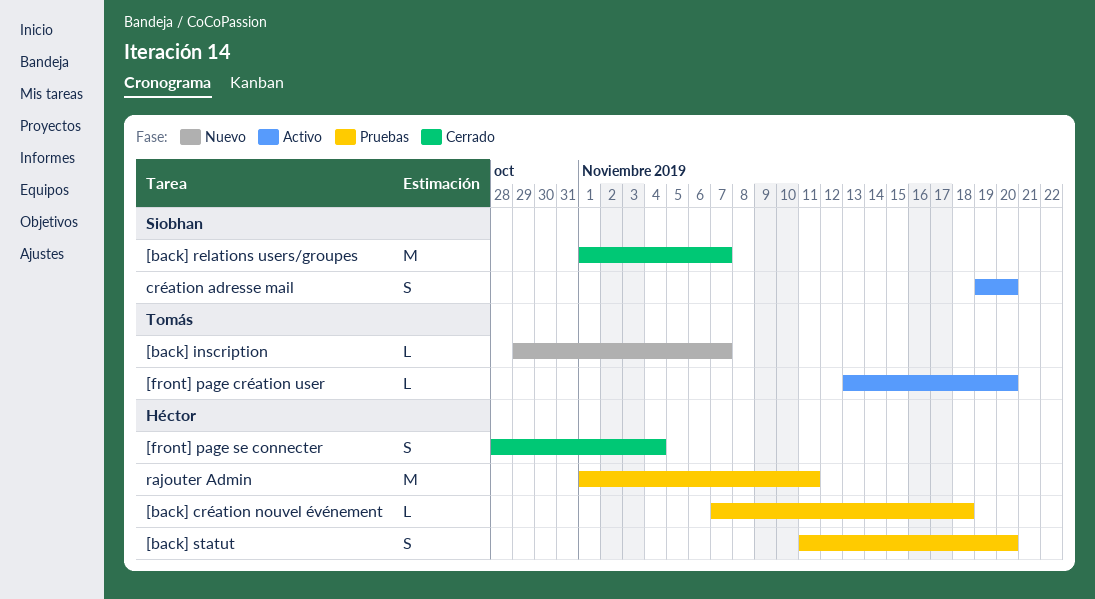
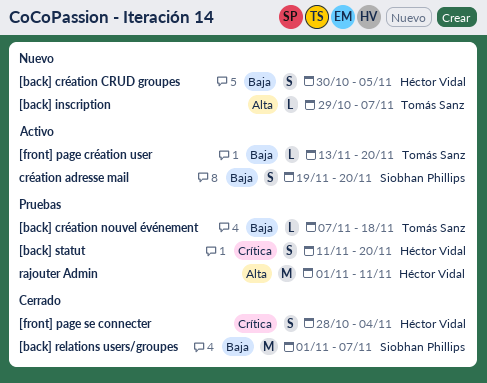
[back] création CRUD groupes: none -> present
[back] création nouvel événement, owner: Héctor Vidal -> Tomás Sanz

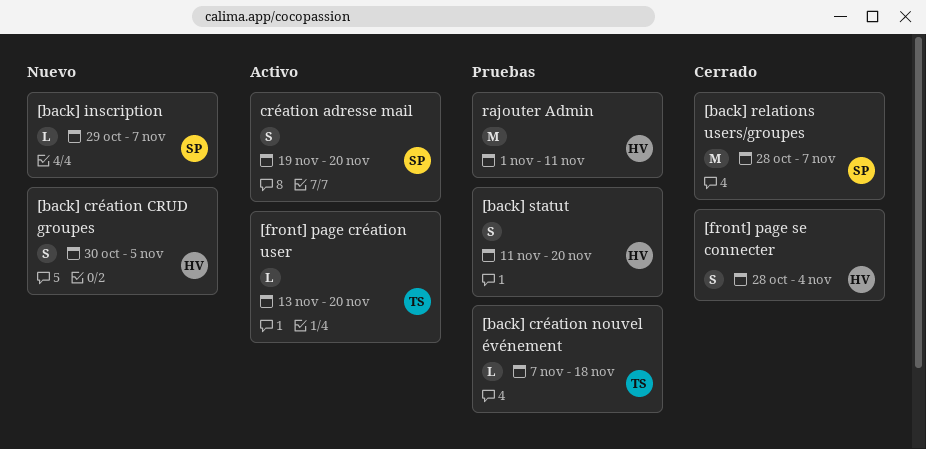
[back] inscription, owner: Tomás Sanz -> Siobhan Phillips
[back] relations users/groupes, start: Nov 1 -> Oct 28

